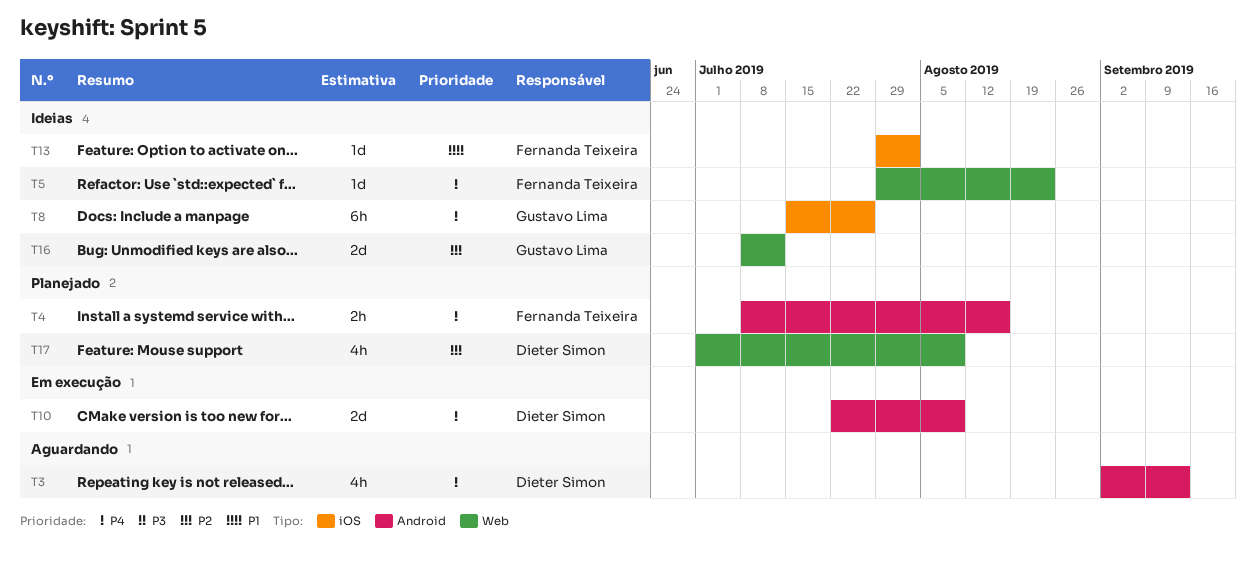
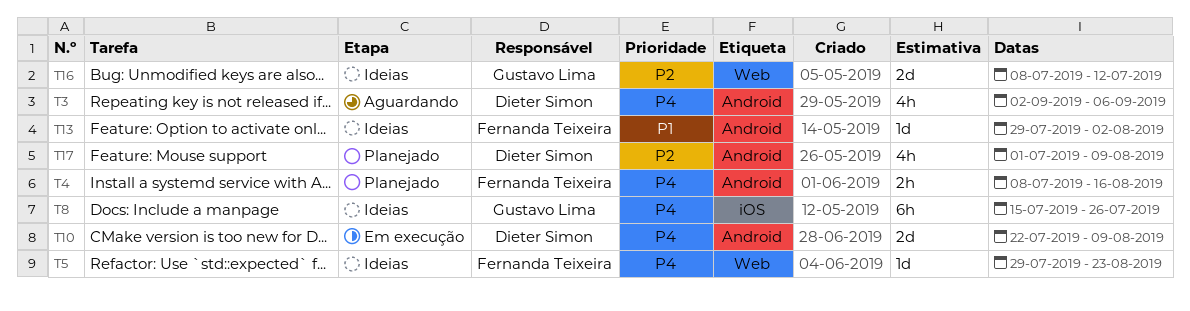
T3, due: Sep 13 -> Sep 6
T13, label: iOS -> Android
T17, label: Web -> Android

